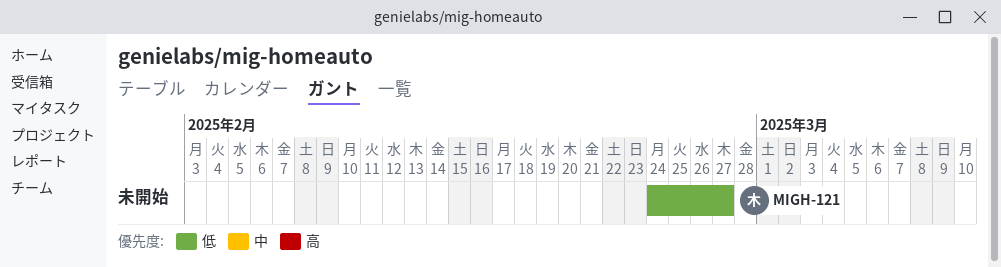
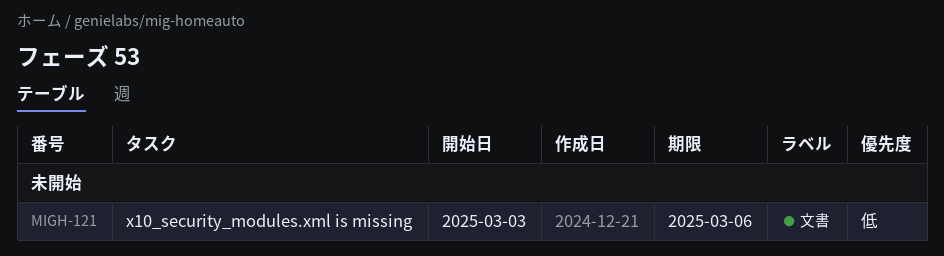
MIGH-121, start: Feb 24 -> Mar 3
MIGH-121, due: Feb 27 -> Mar 6

